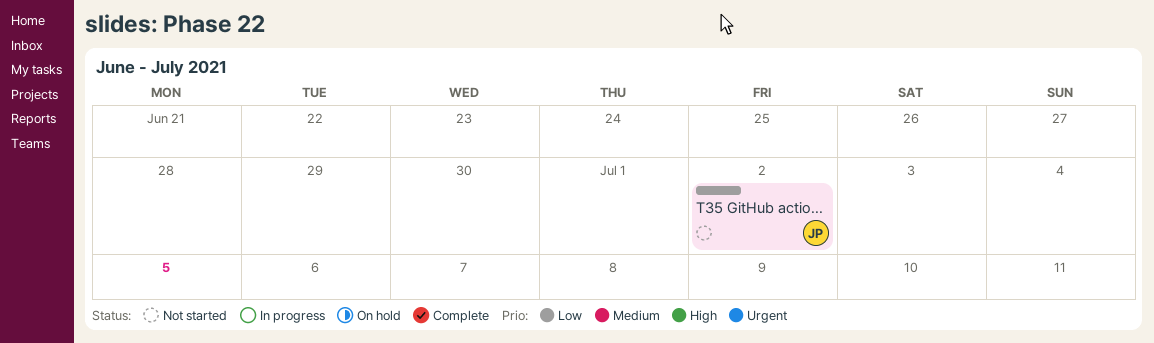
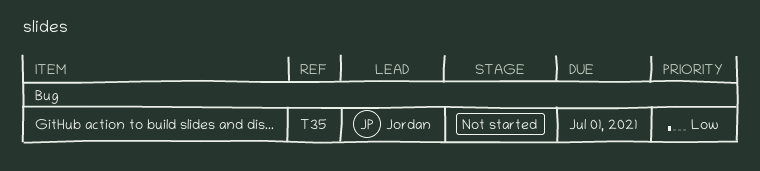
T35, due: Jul 2 -> Jul 1

